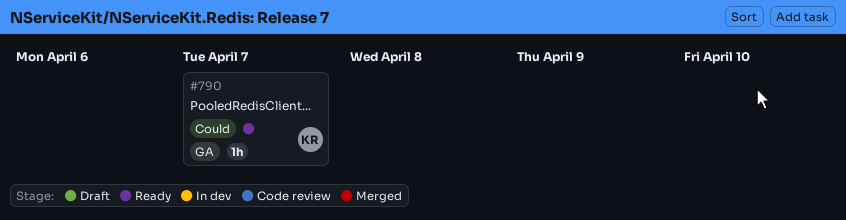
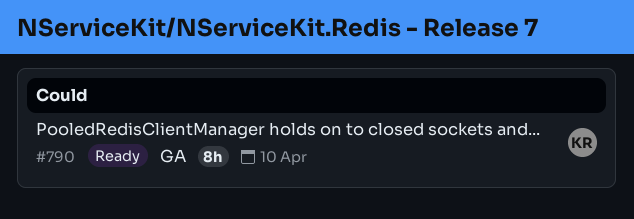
#790, estimate: 1h -> 8h
#790, due: Apr 7 -> Apr 10

